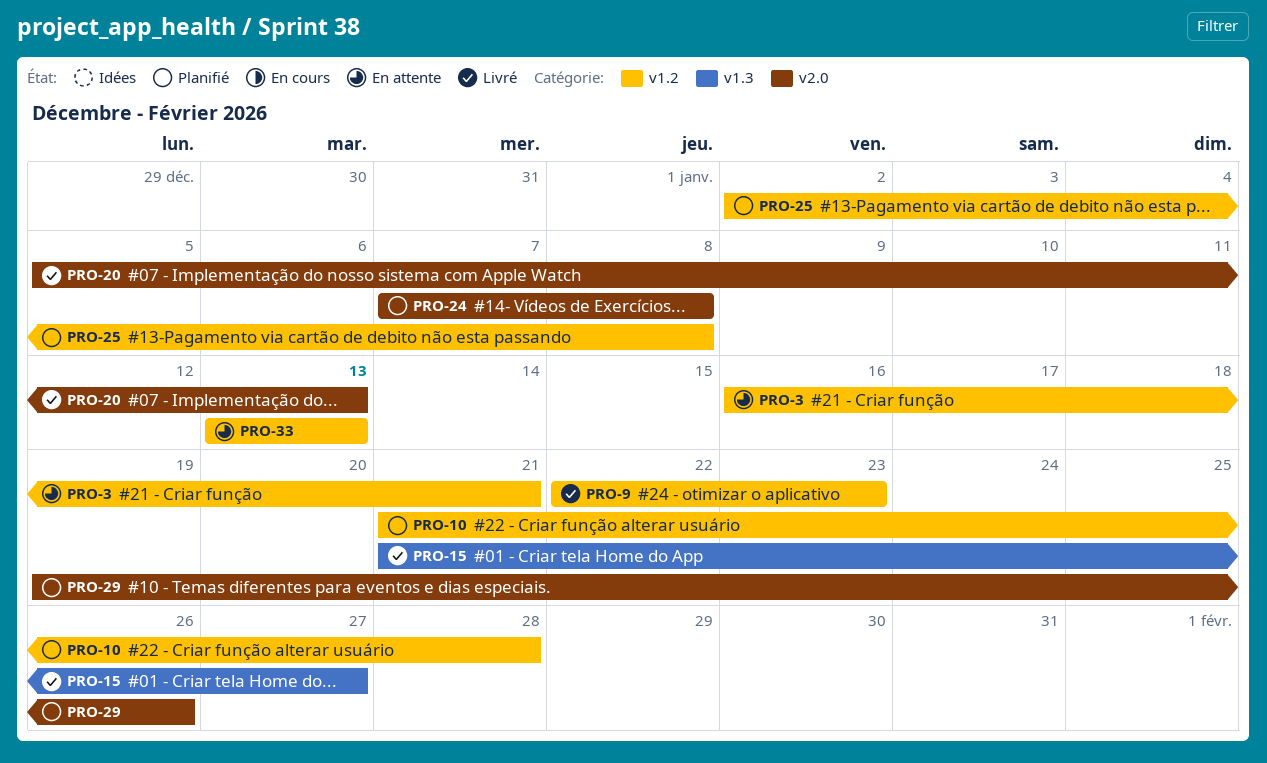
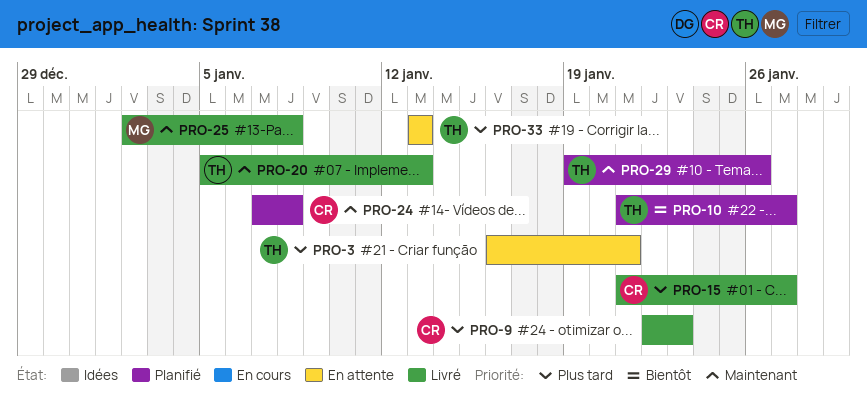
PRO-10, due: Jan 28 -> Jan 27
PRO-25, status: Planifié -> Livré

